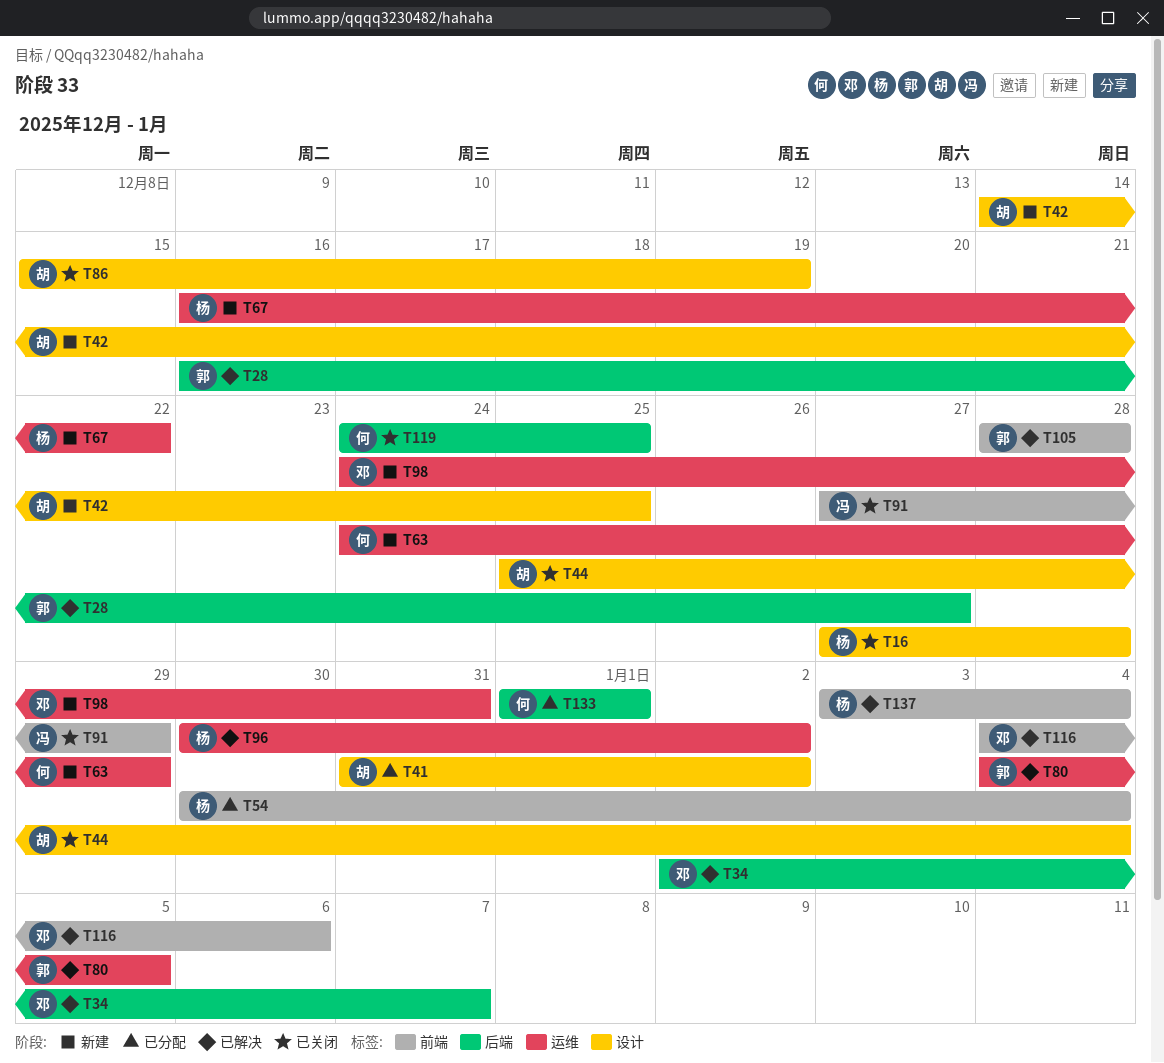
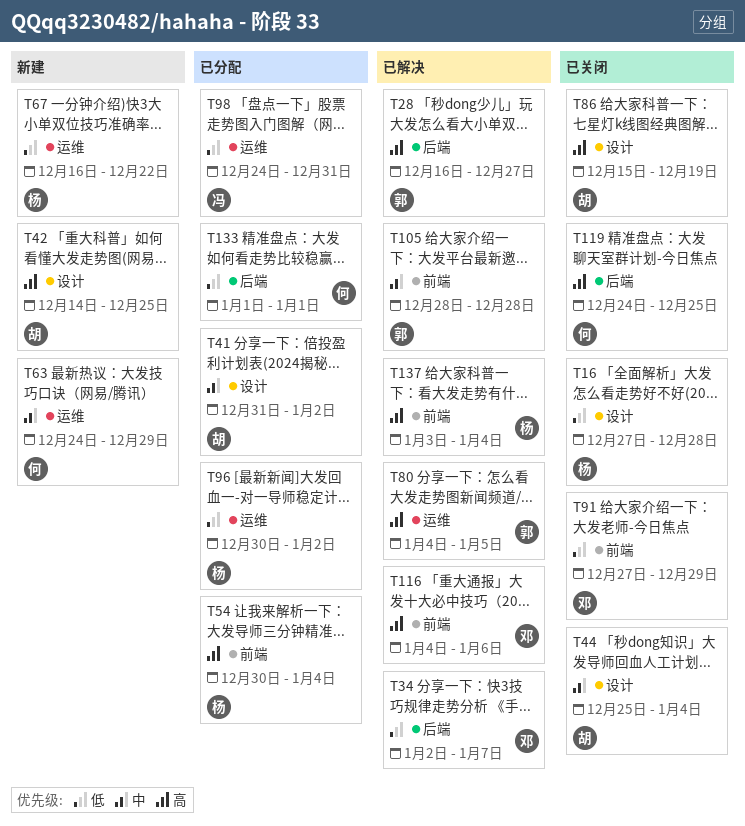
T91, owner: 冯 -> 邓
T96, status: 已解决 -> 已分配
T98, status: 新建 -> 已分配
T98, owner: 邓 -> 冯

